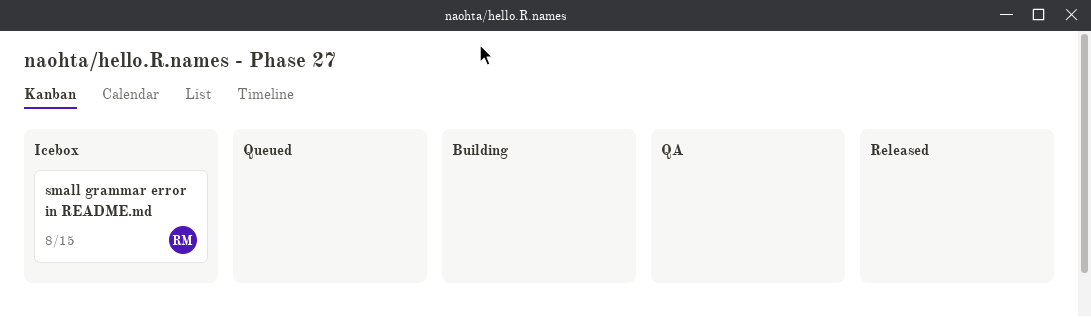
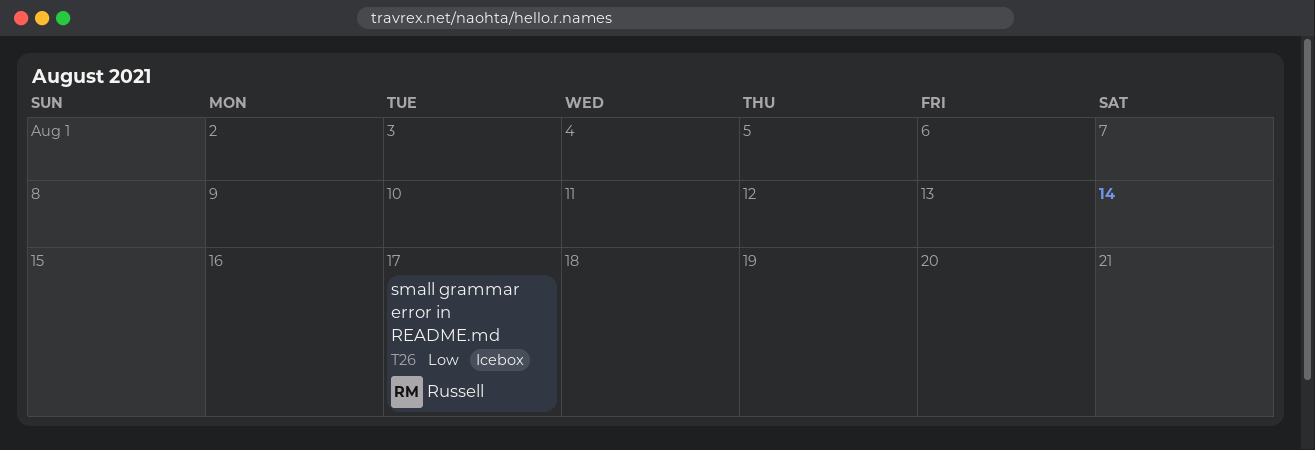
small grammar error in README.md, due: Aug 15 -> Aug 17

